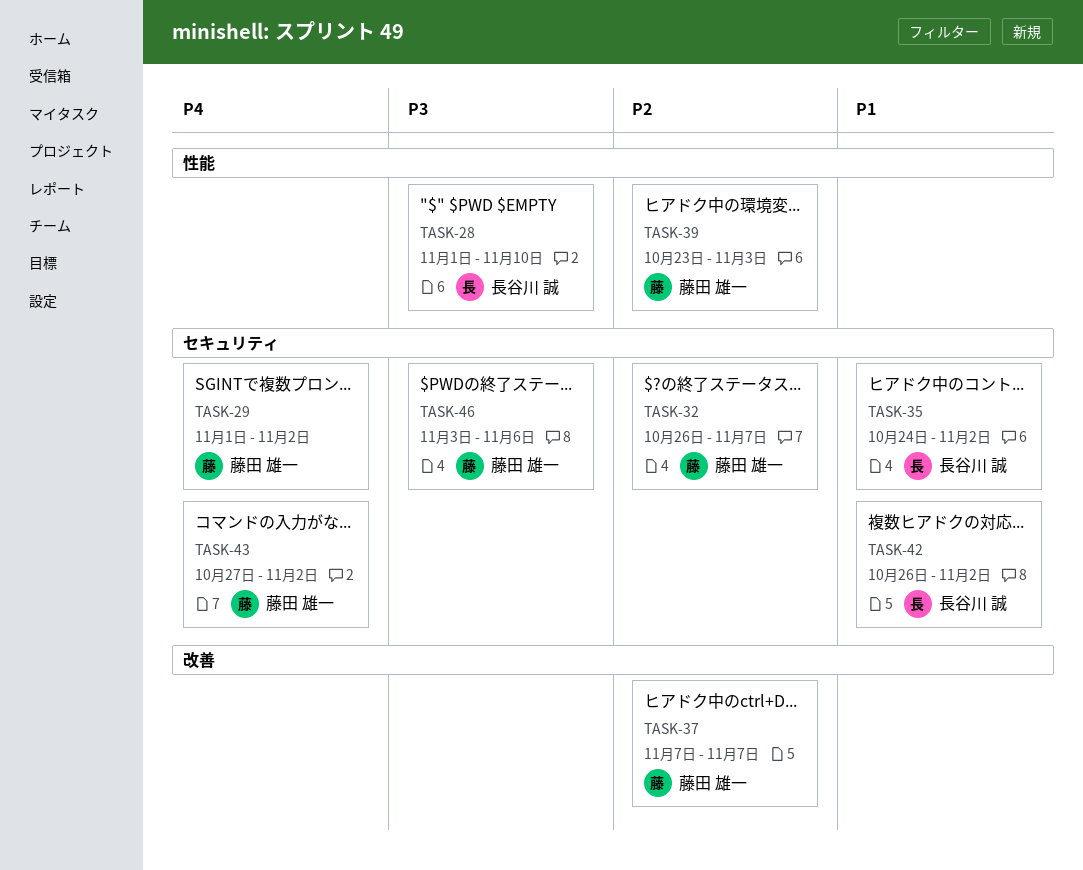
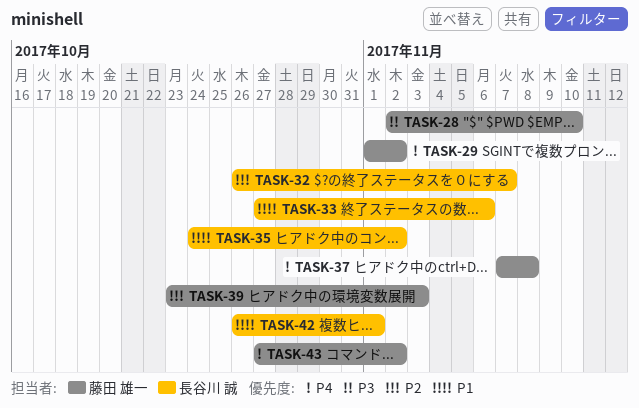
TASK-28, owner: 長谷川 誠 -> 藤田 雄一
TASK-28, start: Nov 1 -> Nov 2
TASK-32, owner: 藤田 雄一 -> 長谷川 誠
TASK-33: none -> present
TASK-37, priority: P2 -> P4
TASK-37, due: Nov 7 -> Nov 8
TASK-42, due: Nov 2 -> Nov 1
TASK-46: present -> none

